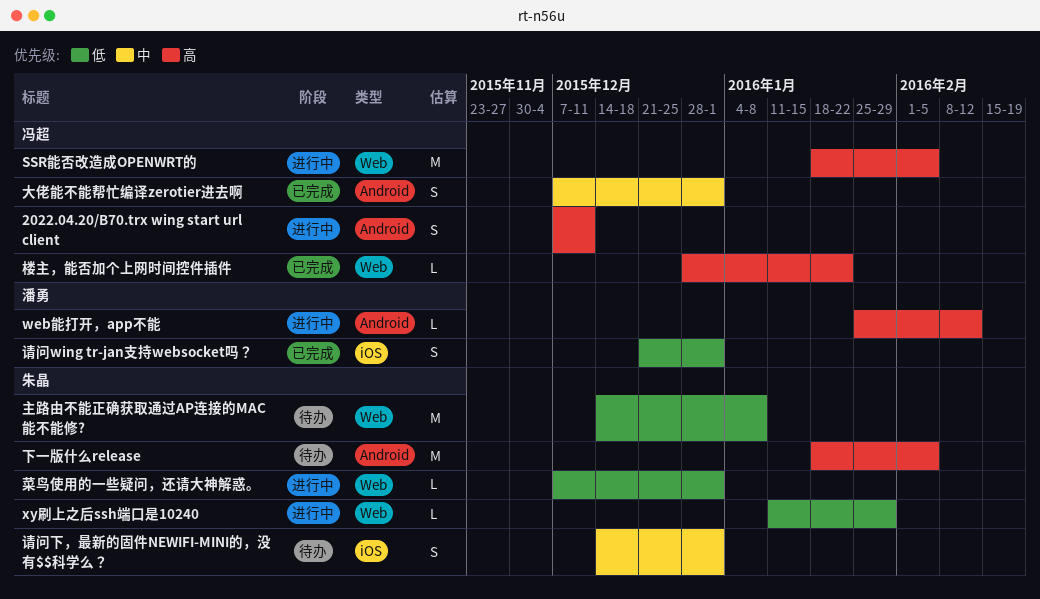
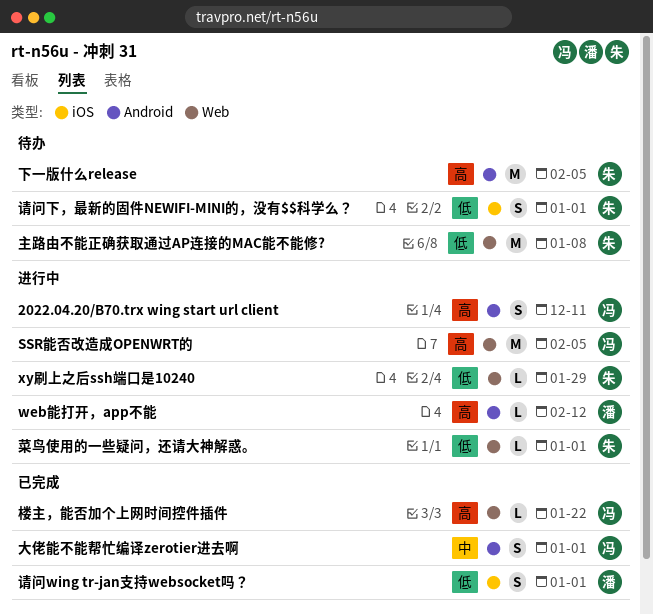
请问下，最新的固件NEWIFI-MINI的，没有$$科学么？, priority: 中 -> 低

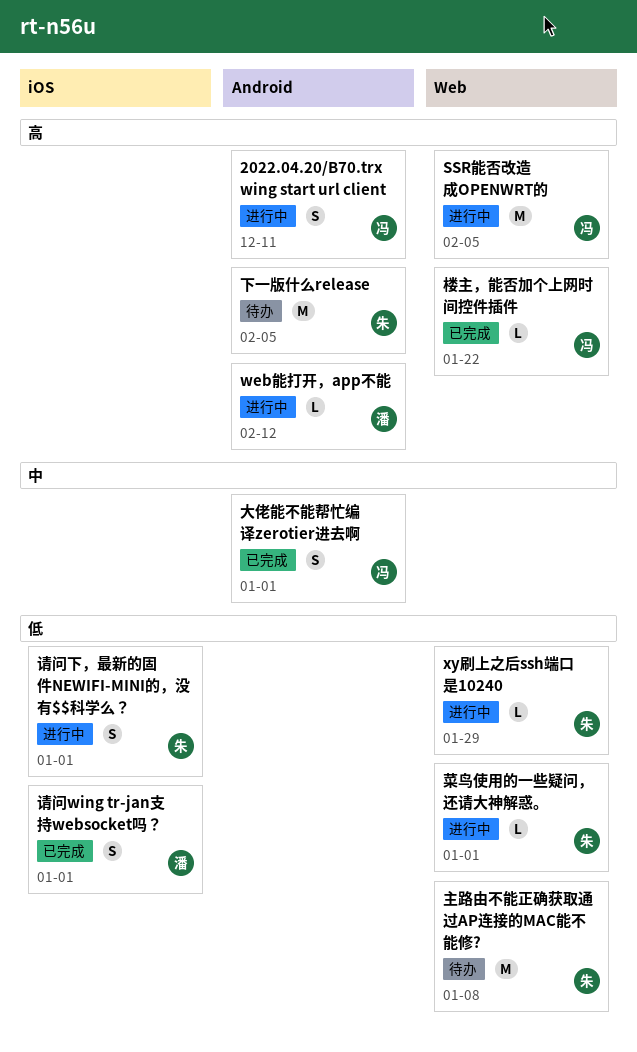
请问下，最新的固件NEWIFI-MINI的，没有$$科学么？, status: 待办 -> 进行中

